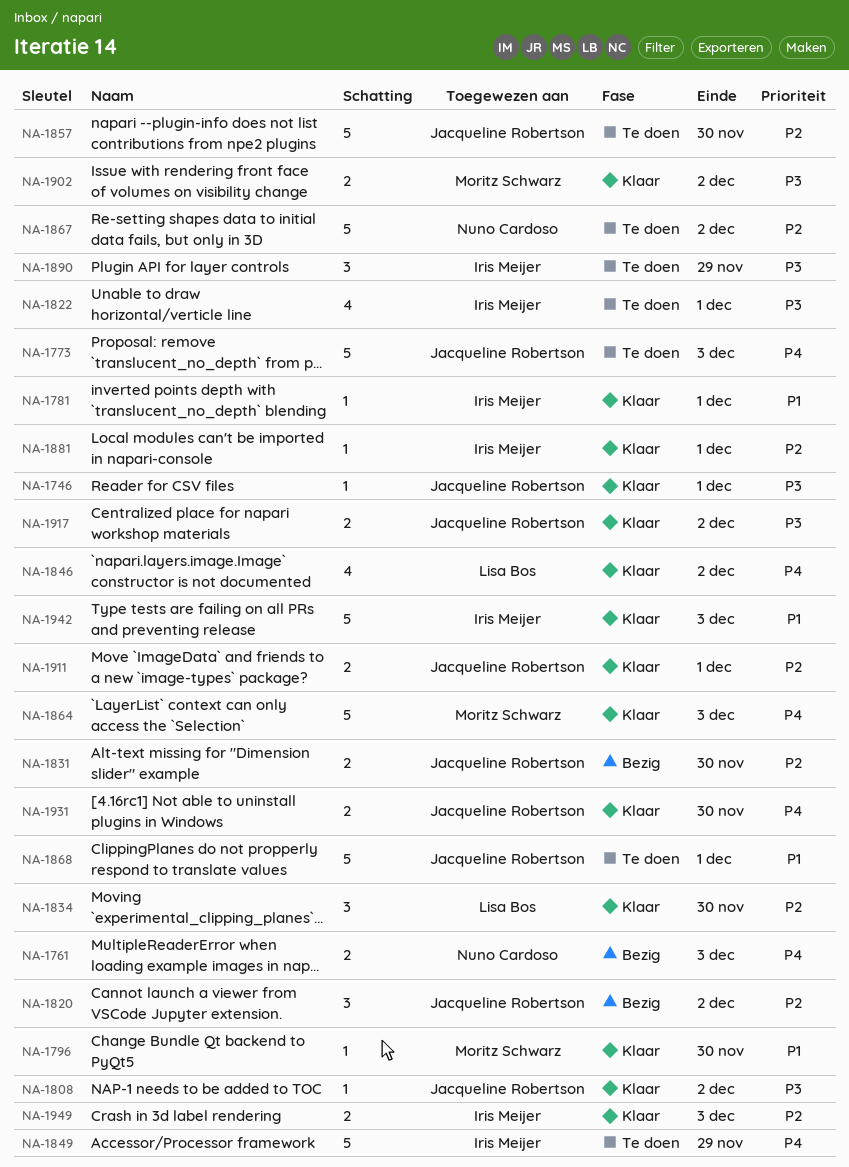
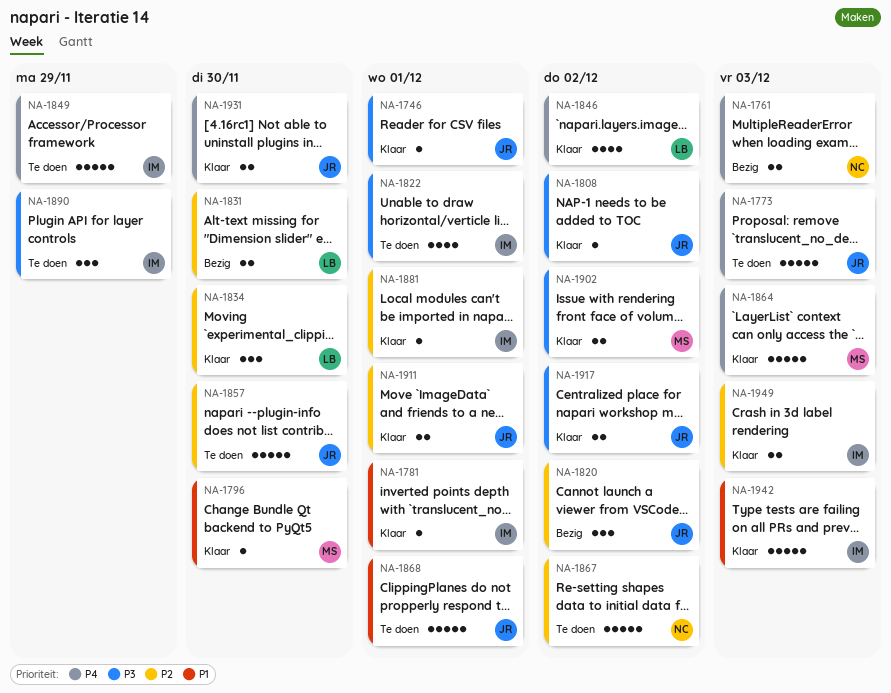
NA-1831, owner: Jacqueline Robertson -> Lisa Bos

